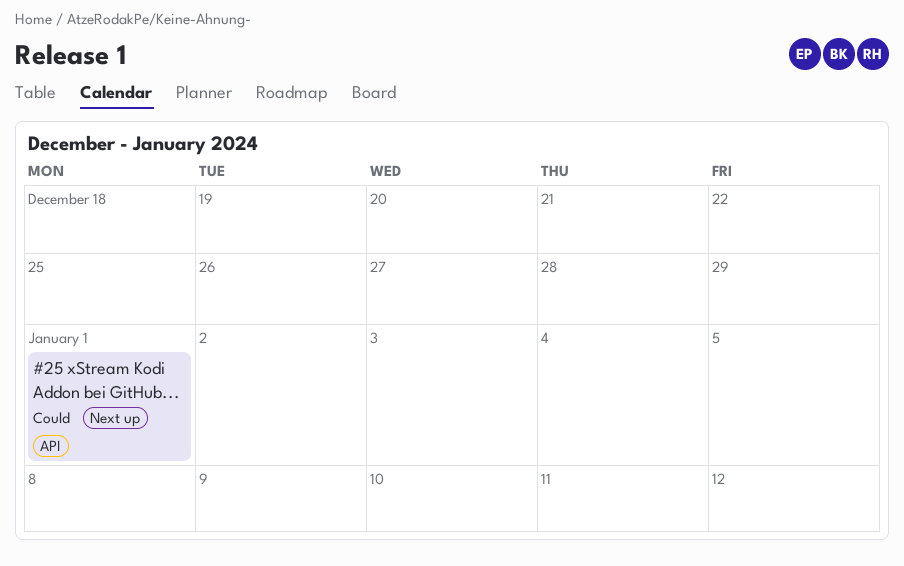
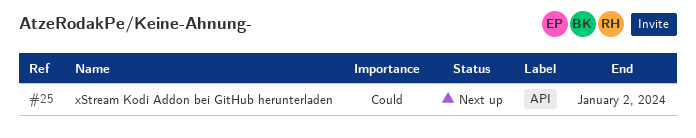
#25, due: Jan 1 -> Jan 2

